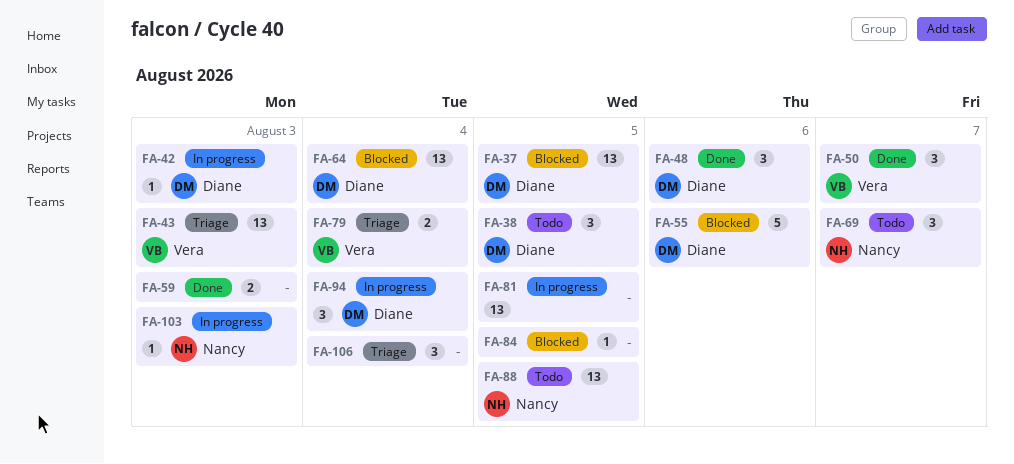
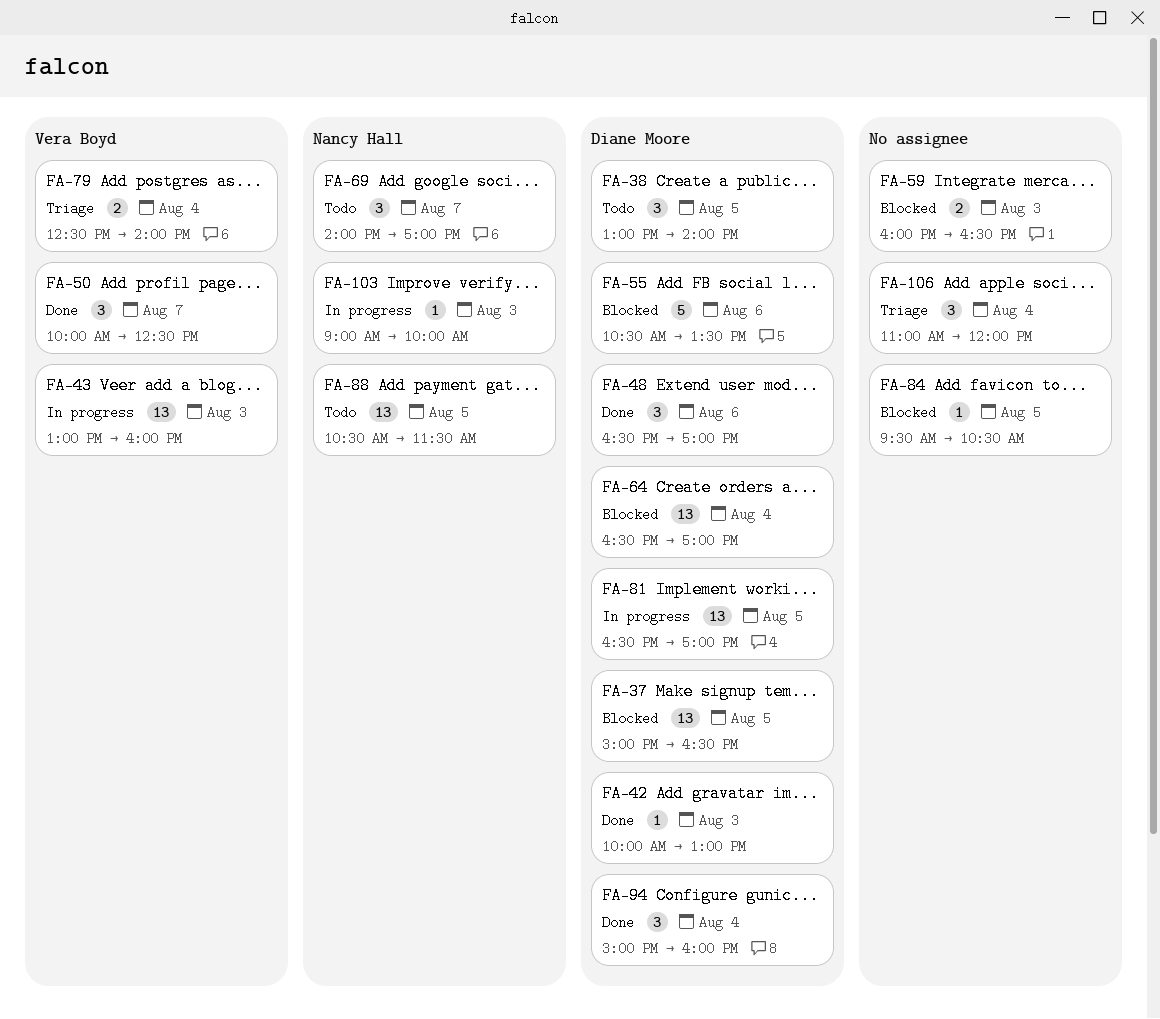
FA-42, status: In progress -> Done
FA-43, status: Triage -> In progress
FA-59, status: Done -> Blocked
FA-81, owner: none -> Diane Moore
FA-94, status: In progress -> Done

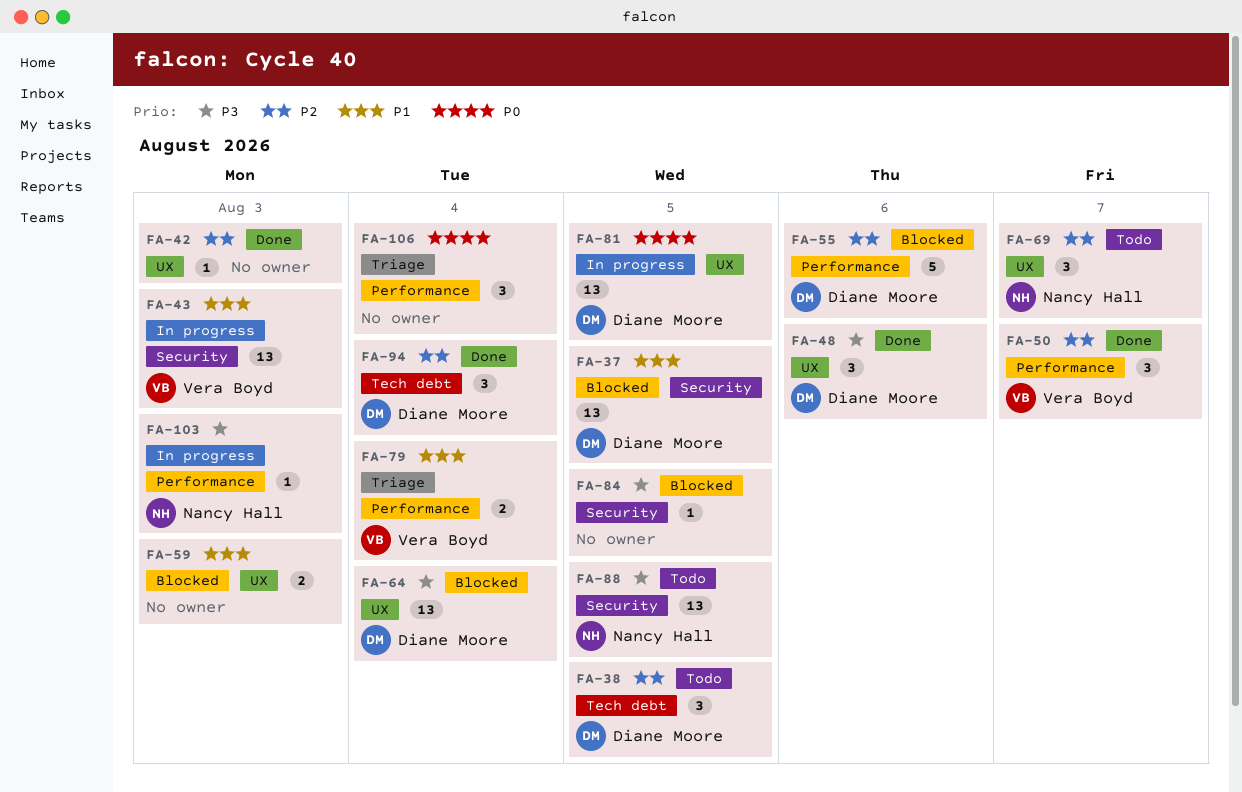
FA-42, owner: Diane Moore -> none

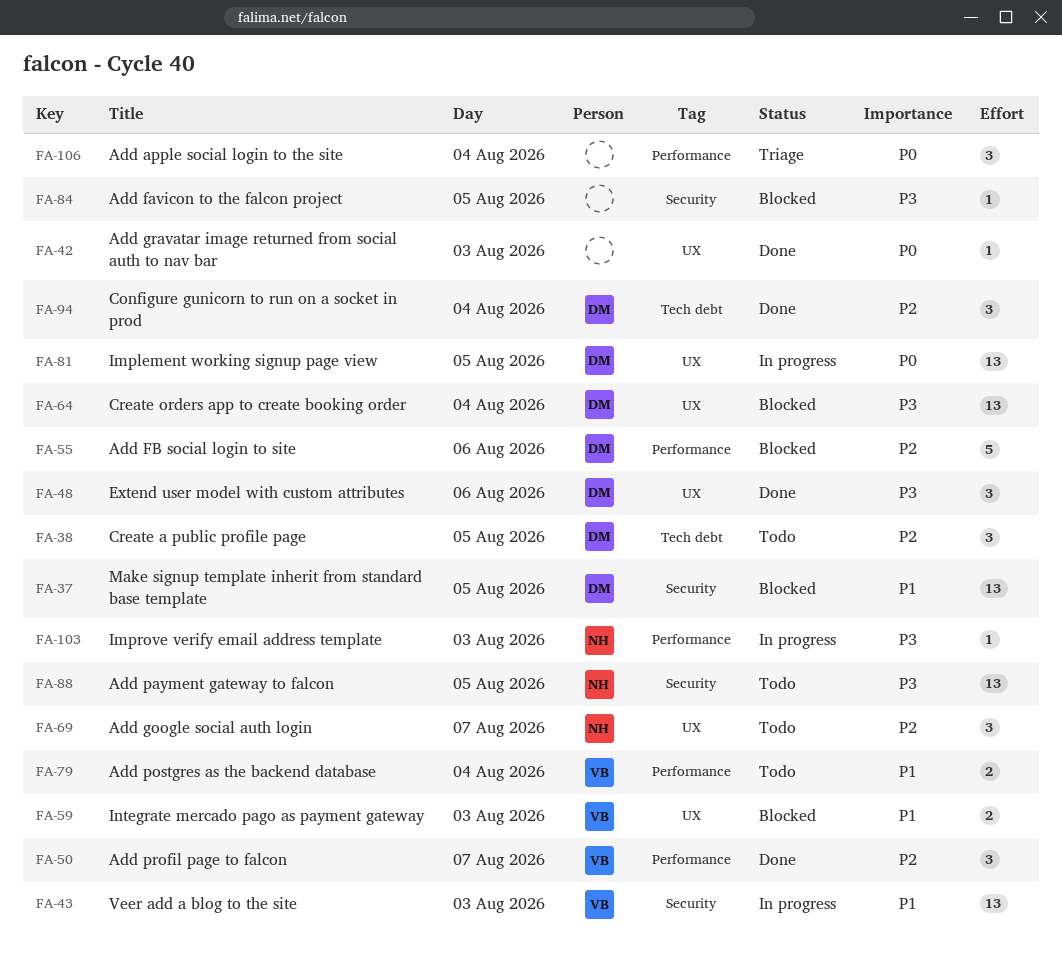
FA-42, priority: P2 -> P0
FA-59, owner: none -> Vera Boyd
FA-79, status: Triage -> Todo

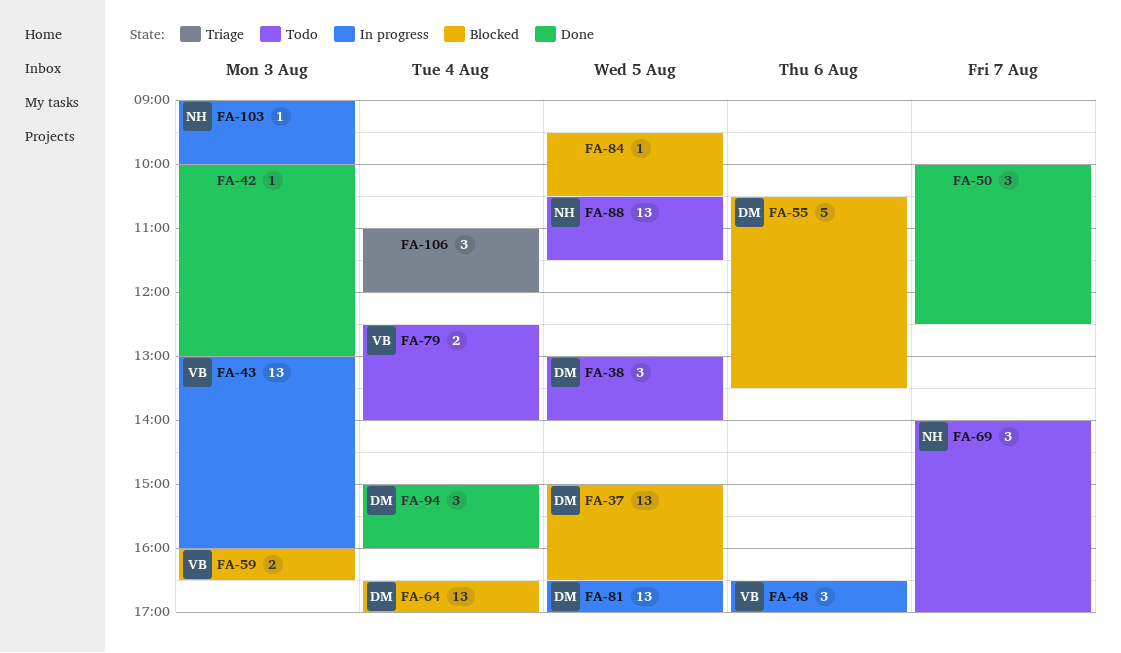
FA-48, status: Done -> In progress
FA-48, owner: DM -> VB
FA-50, owner: VB -> none

